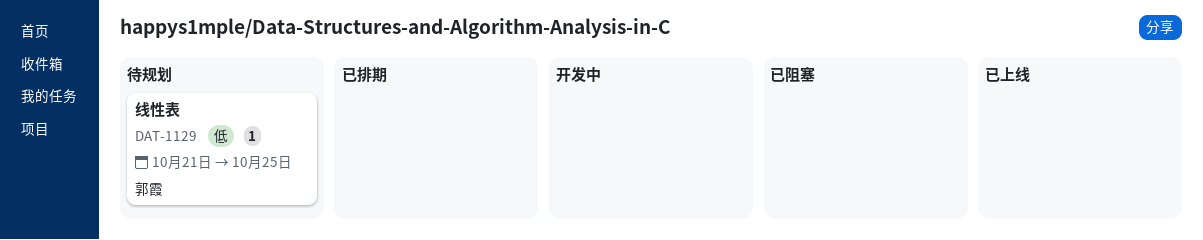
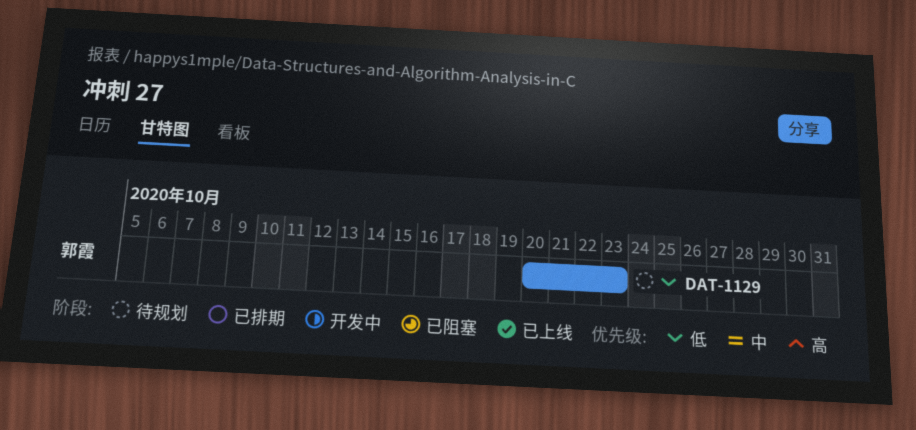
DAT-1129, start: Oct 21 -> Oct 20
DAT-1129, due: Oct 25 -> Oct 23

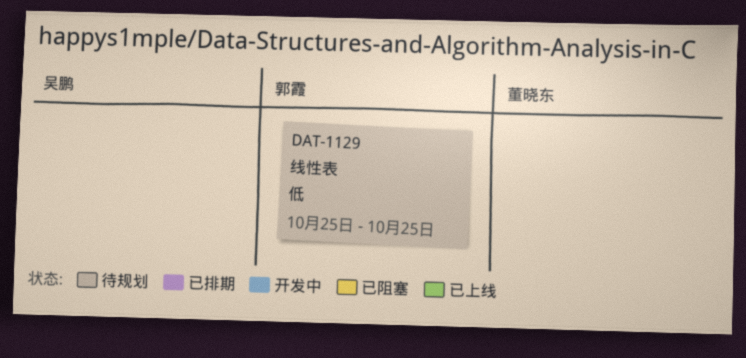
DAT-1129, start: Oct 20 -> Oct 25
DAT-1129, due: Oct 23 -> Oct 25

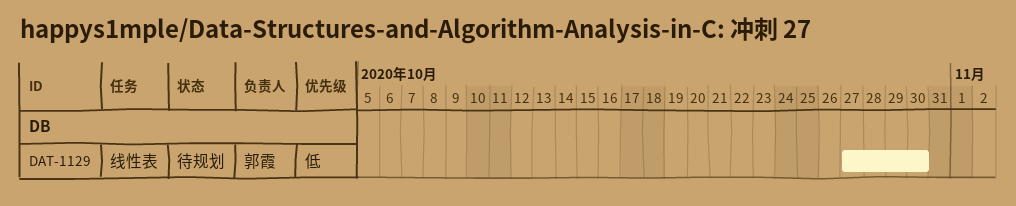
DAT-1129, start: Oct 25 -> Oct 27
DAT-1129, due: Oct 25 -> Oct 30

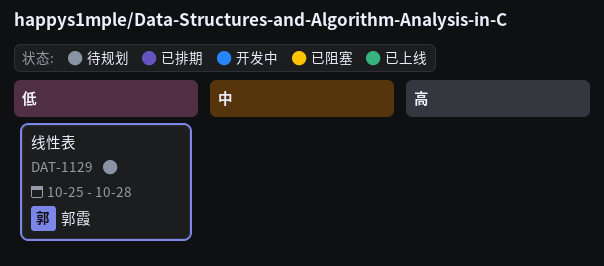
DAT-1129, start: Oct 27 -> Oct 25
DAT-1129, due: Oct 30 -> Oct 28

